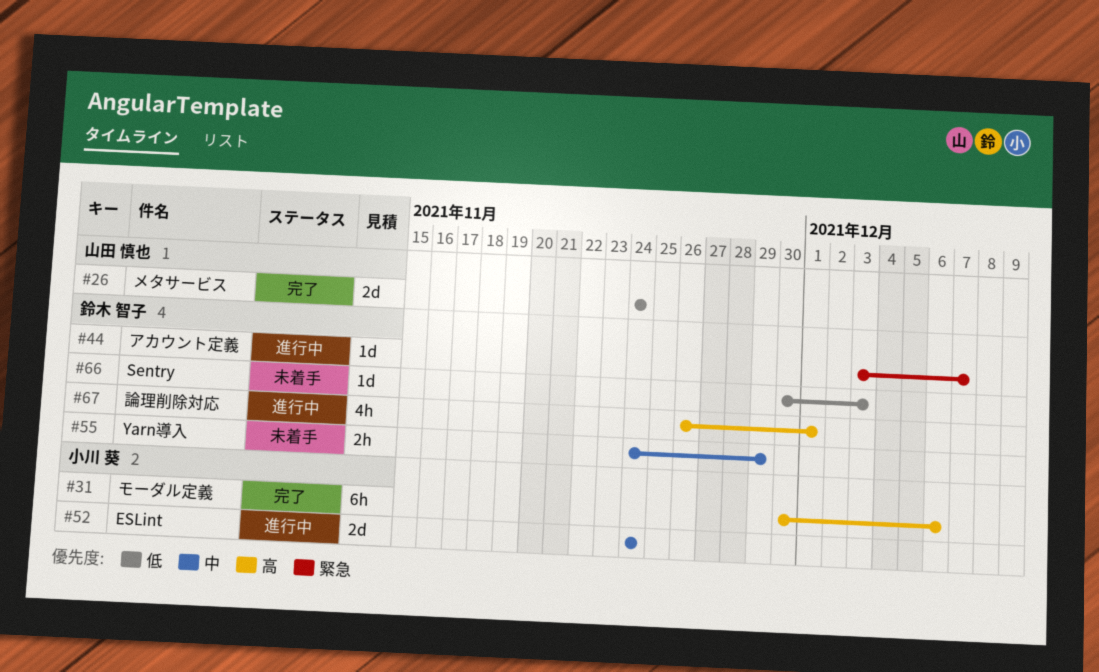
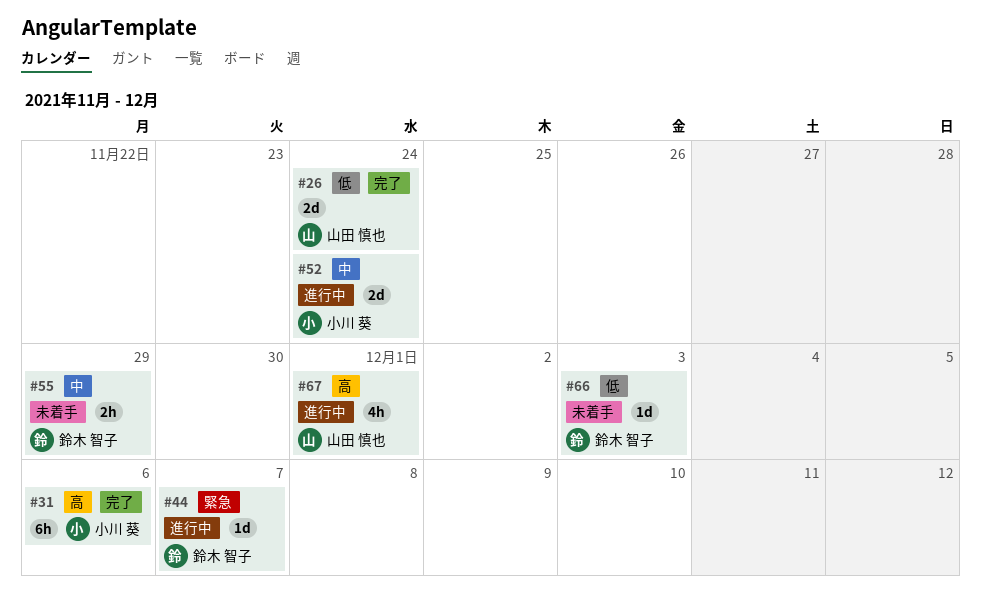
#67, owner: 鈴木 智子 -> 山田 慎也

